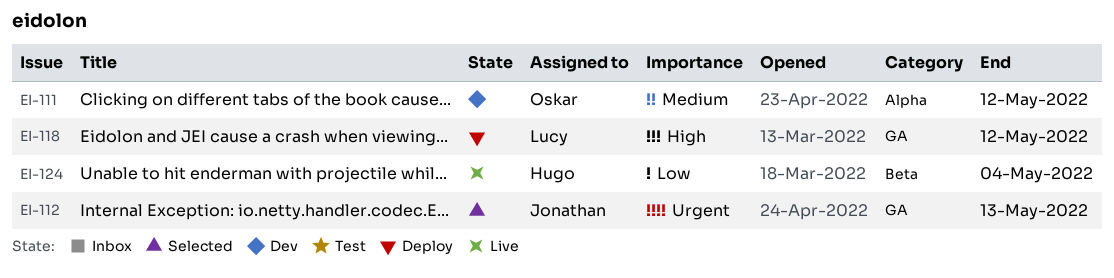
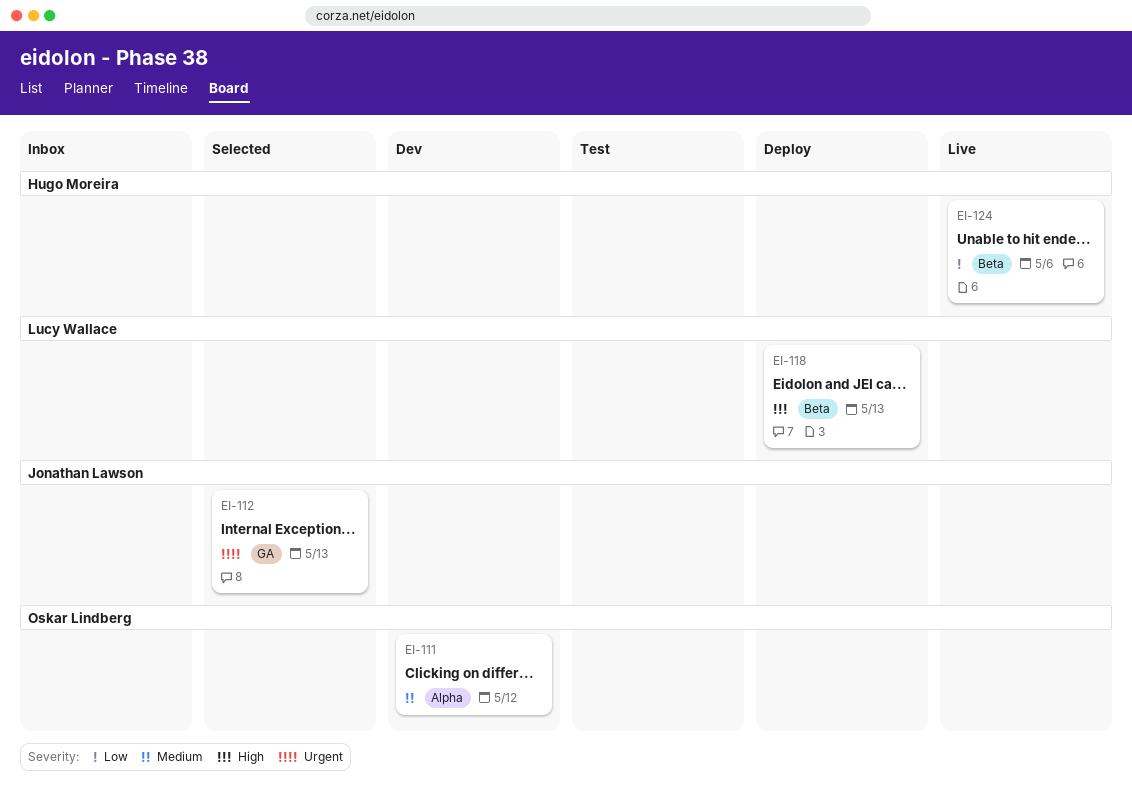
EI-118, label: GA -> Beta
EI-118, due: May 12 -> May 13
EI-124, due: May 4 -> May 6

